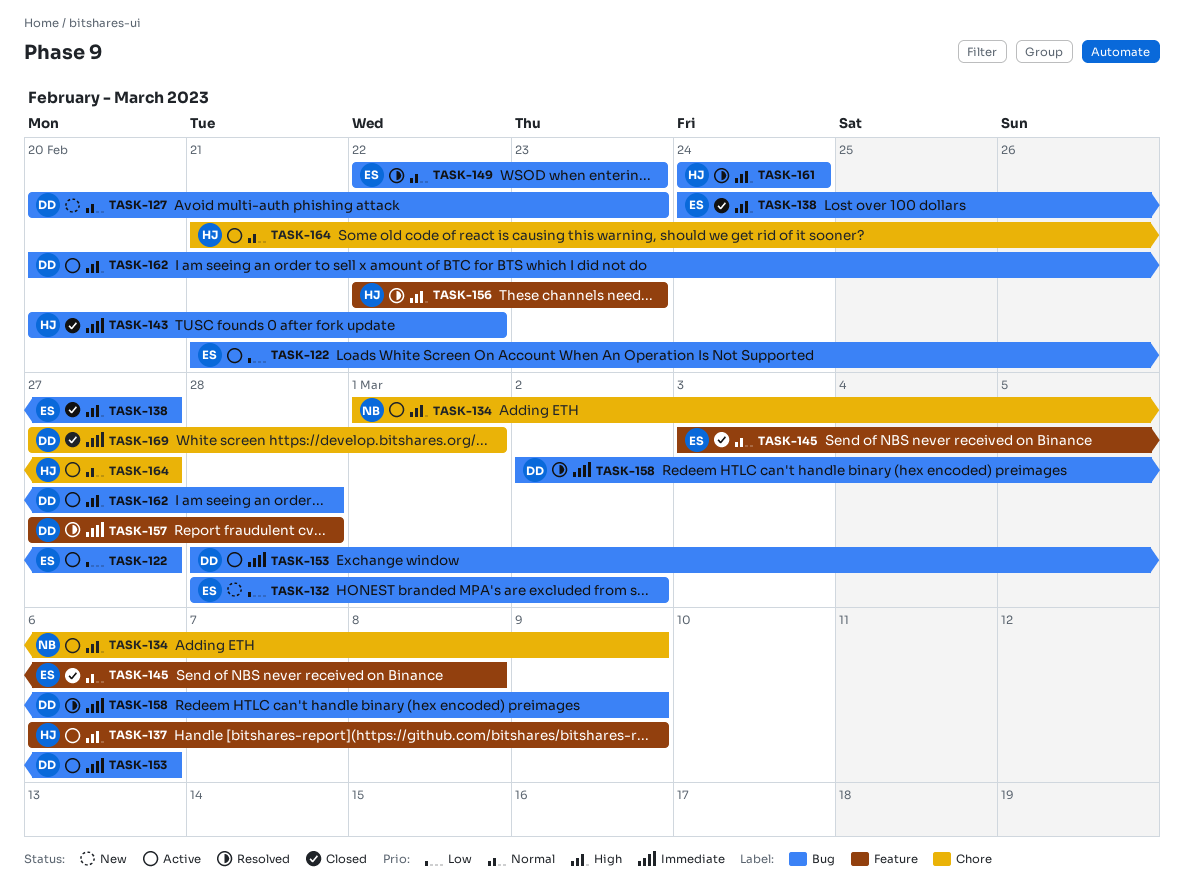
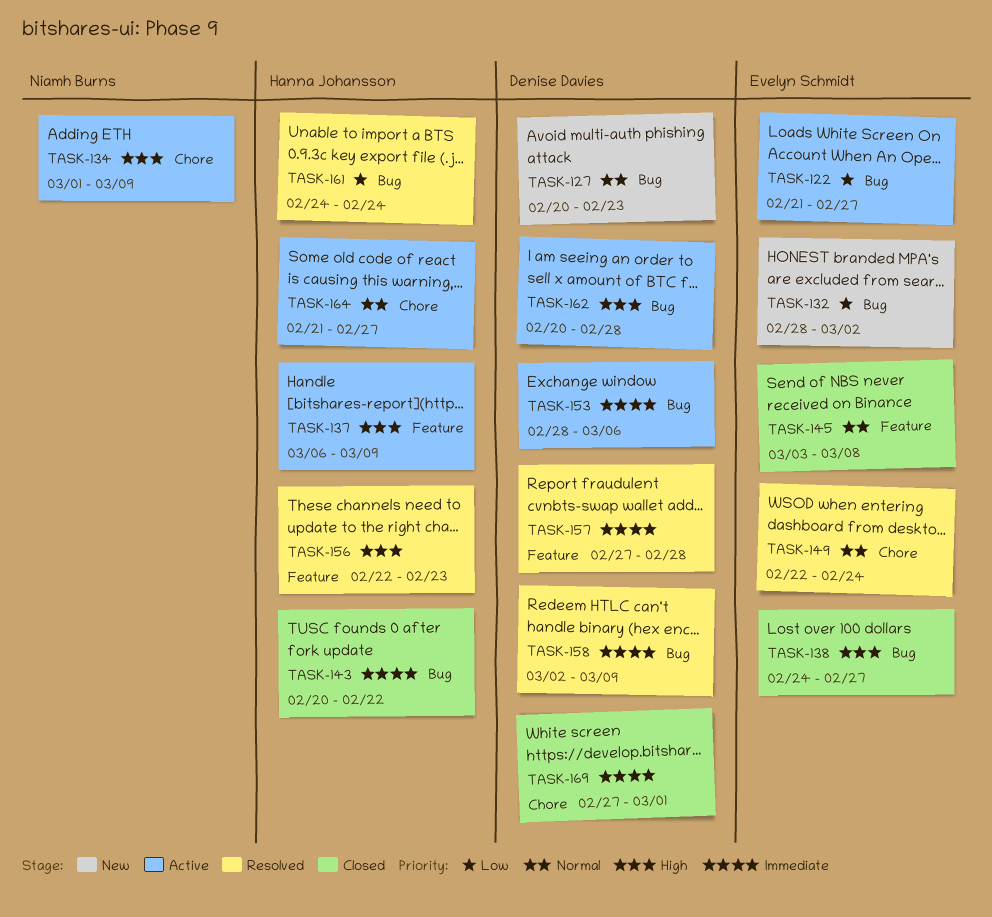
TASK-149, label: Bug -> Chore
TASK-149, due: Feb 23 -> Feb 24
TASK-161, priority: High -> Low

